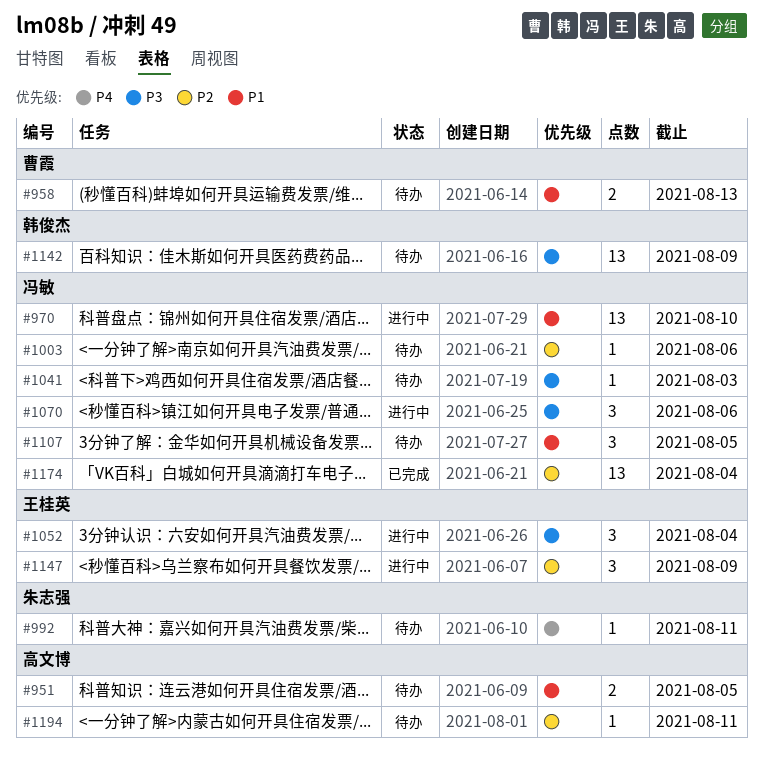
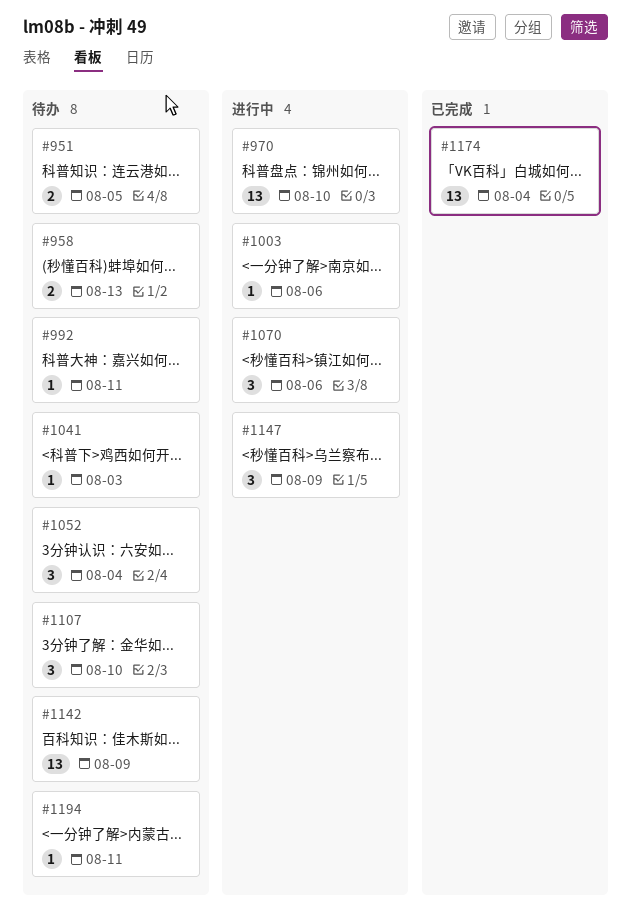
#1003, status: 待办 -> 进行中
#1052, status: 进行中 -> 待办
#1107, due: Aug 5 -> Aug 10

